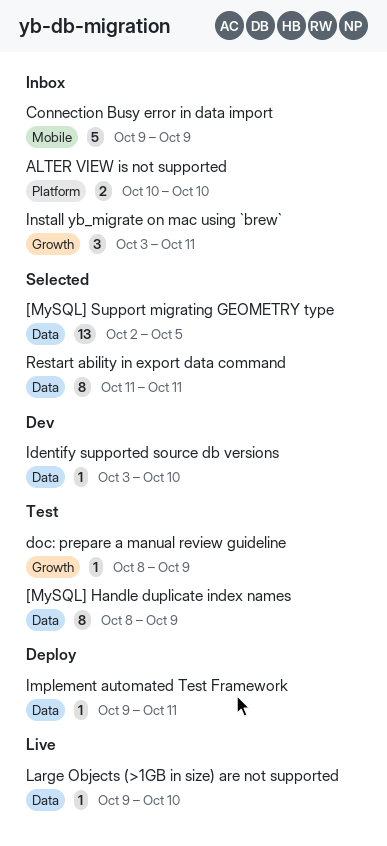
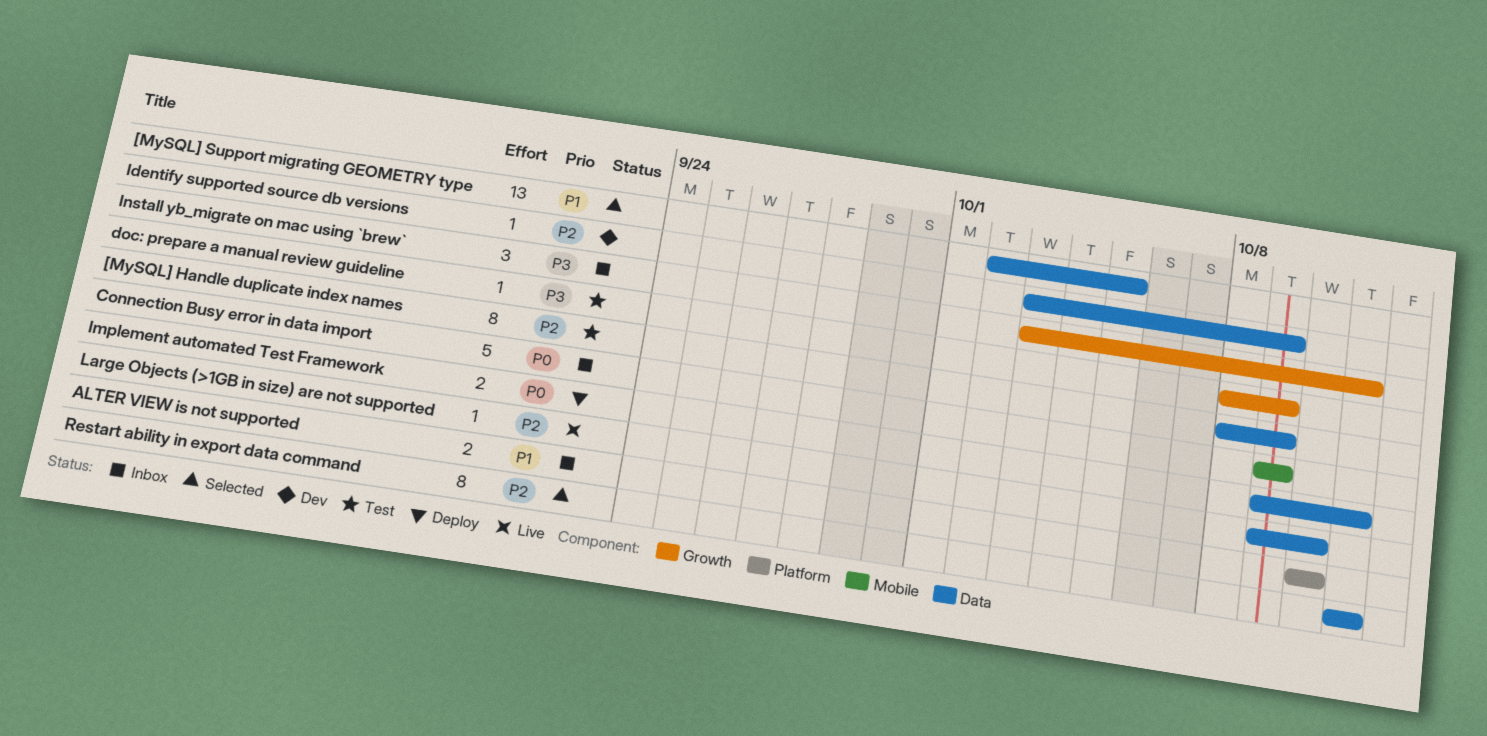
Identify supported source db versions, due: Oct 10 -> Oct 9
Implement automated Test Framework, estimate: 1 -> 2

